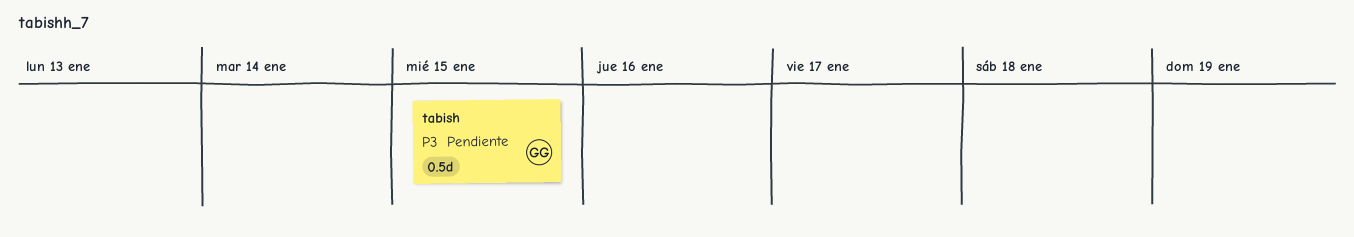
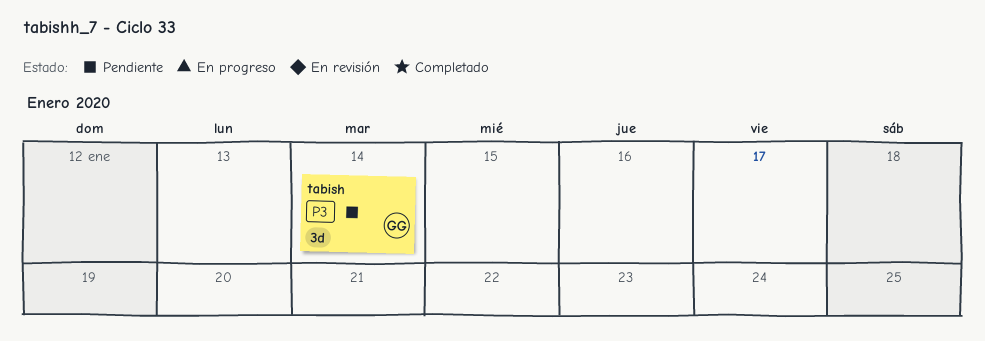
tabish, estimate: 0.5d -> 3d
tabish, due: Jan 15 -> Jan 14

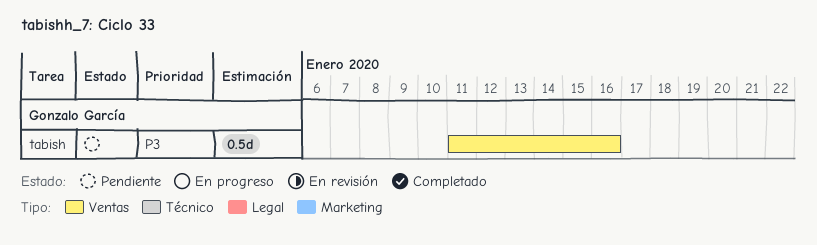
tabish, estimate: 3d -> 0.5d
tabish, due: Jan 14 -> Jan 16

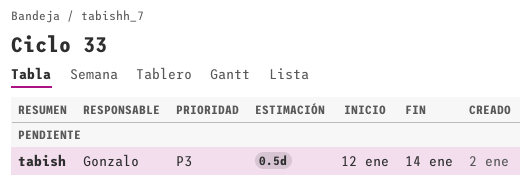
tabish, start: Jan 11 -> Jan 12
tabish, due: Jan 16 -> Jan 14

